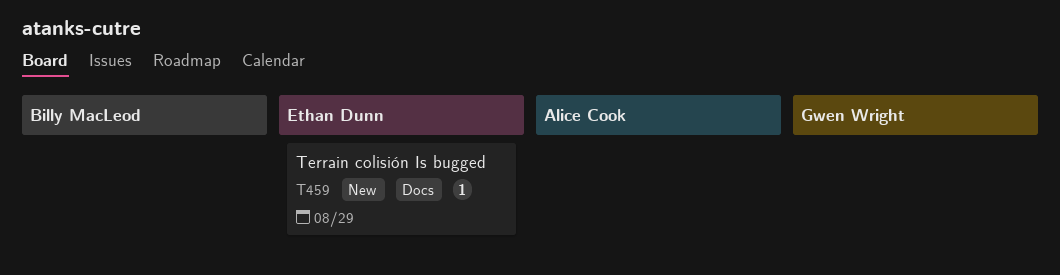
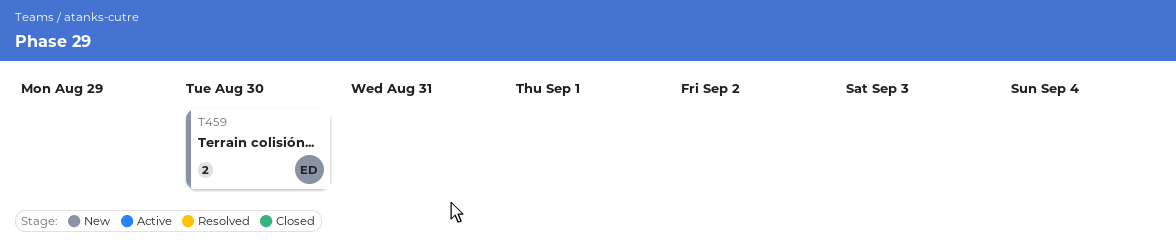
T459, estimate: 1 -> 2
T459, due: Aug 29 -> Aug 30

